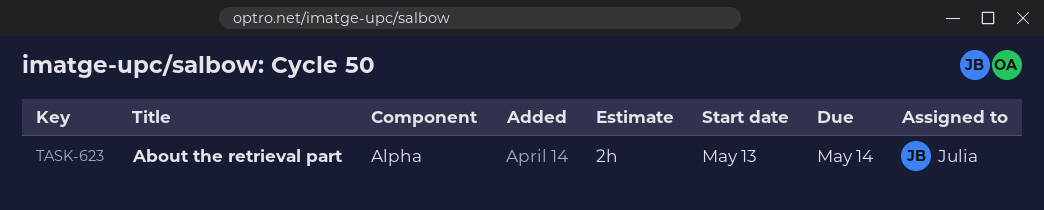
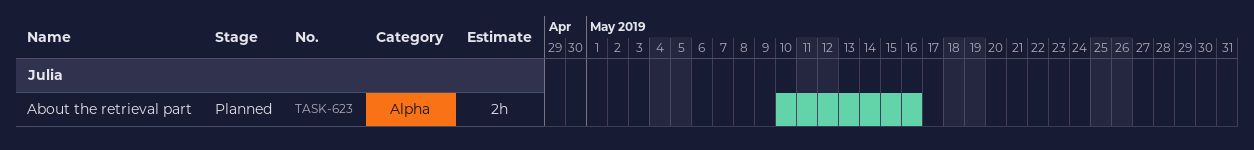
TASK-623, start: May 13 -> May 10
TASK-623, due: May 14 -> May 16

